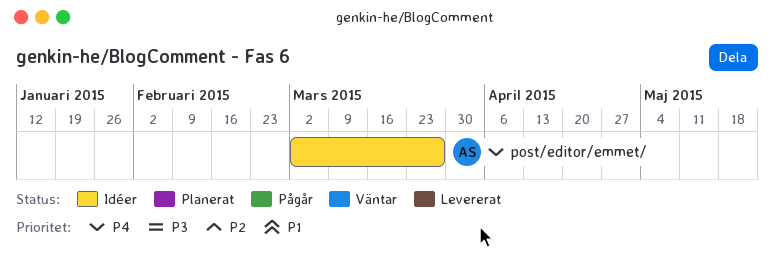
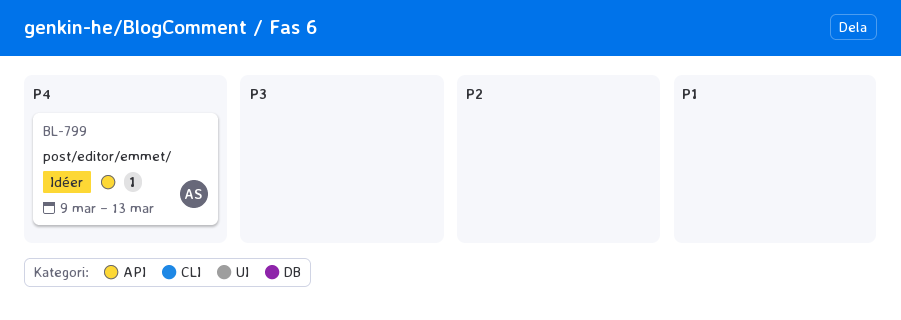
post/editor/emmet/, start: Mar 2 -> Mar 9
post/editor/emmet/, due: Mar 27 -> Mar 13

